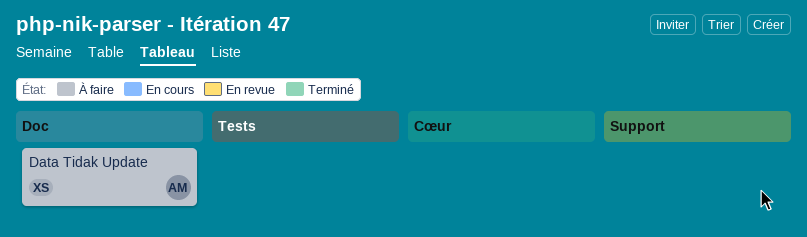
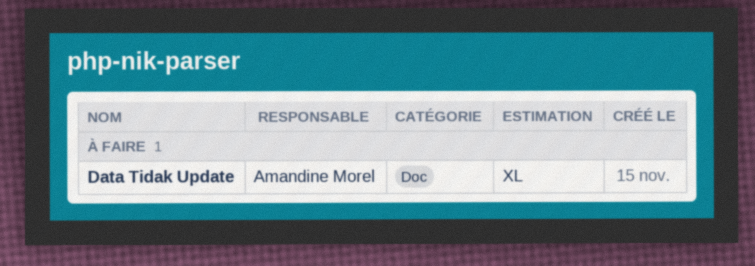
Data Tidak Update, estimate: XS -> XL

